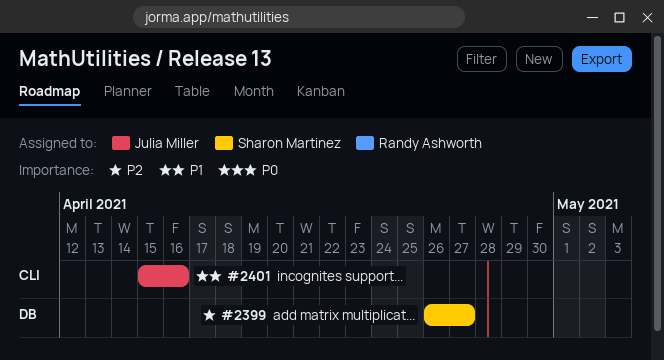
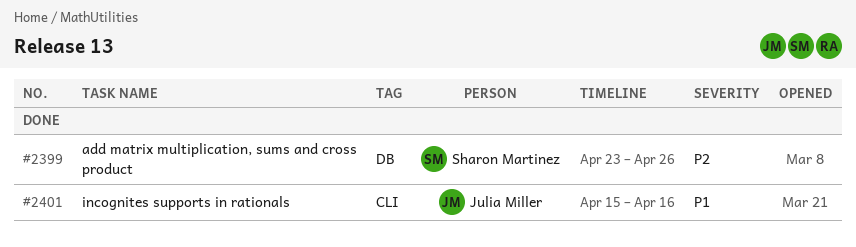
#2399, start: Apr 26 -> Apr 23
#2399, due: Apr 27 -> Apr 26

